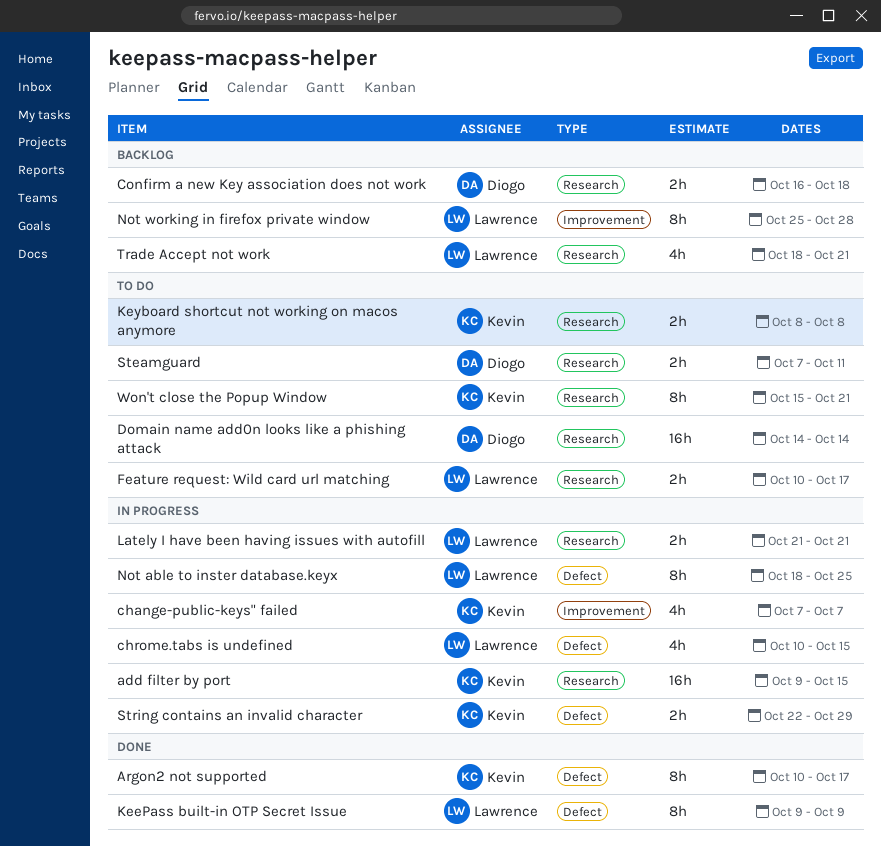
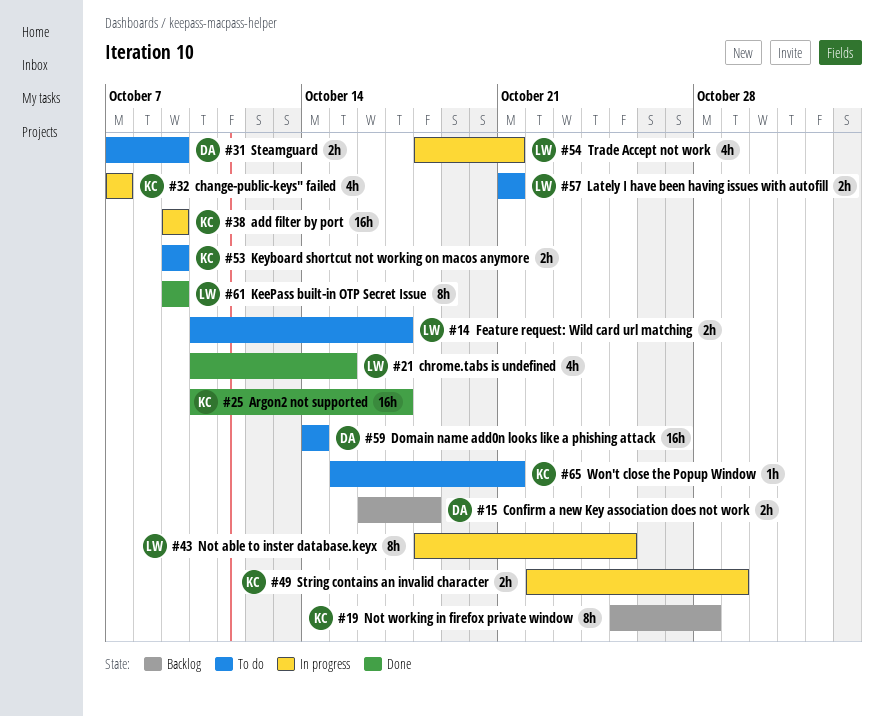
add filter by port, due: Oct 15 -> Oct 9
Argon2 not supported, estimate: 8h -> 16h
chrome.tabs is undefined, status: In progress -> Done
Keyboard shortcut not working on macos anymore, start: Oct 8 -> Oct 9
Keyboard shortcut not working on macos anymore, due: Oct 8 -> Oct 9
Lately I have been having issues with autofill, status: In progress -> To do
Not working in firefox private window, owner: Lawrence -> Kevin
Steamguard, due: Oct 11 -> Oct 9
Trade Accept not work, status: Backlog -> In progress
Won't close the Popup Window, estimate: 8h -> 1h

